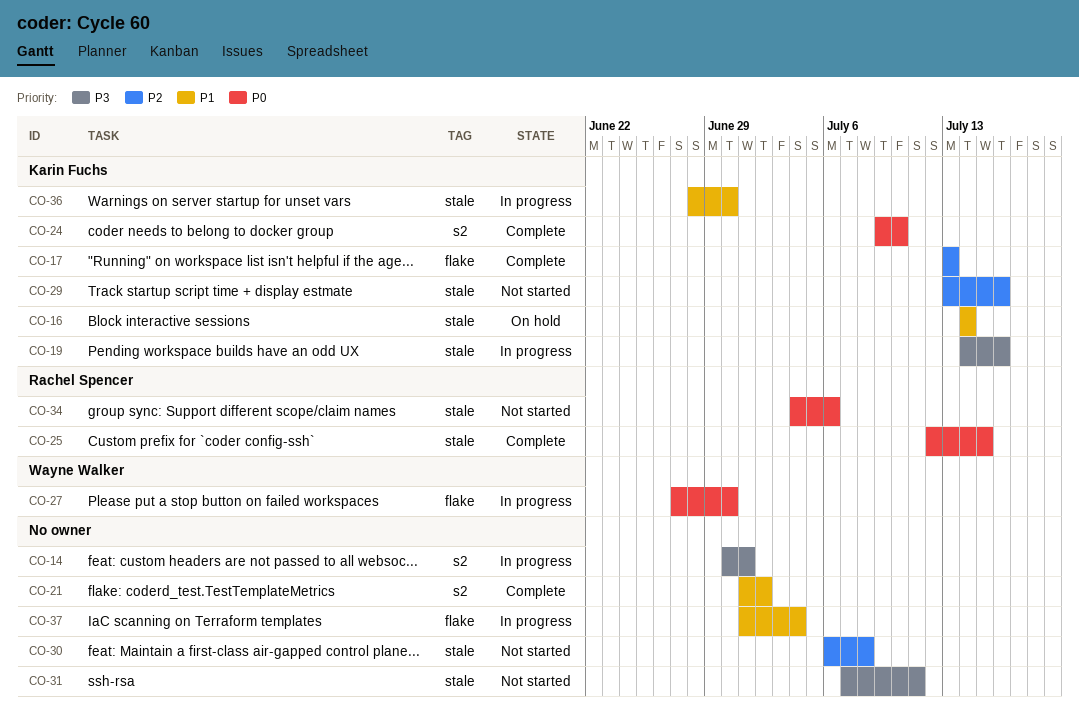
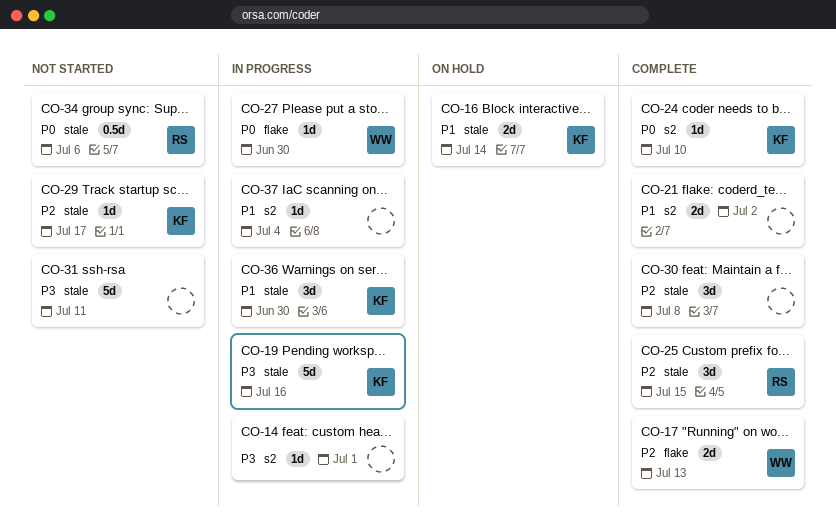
CO-17, owner: Karin Fuchs -> Wayne Walker
CO-25, priority: P0 -> P2
CO-29, due: Jul 16 -> Jul 17
CO-30, status: Not started -> Complete
CO-37, label: flake -> s2

